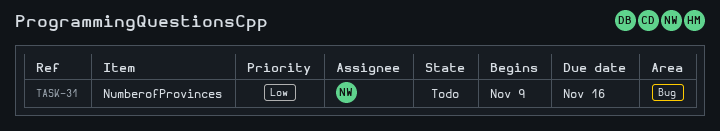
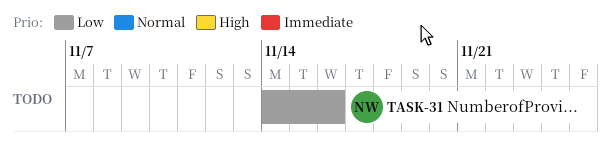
TASK-31, start: Nov 9 -> Nov 14

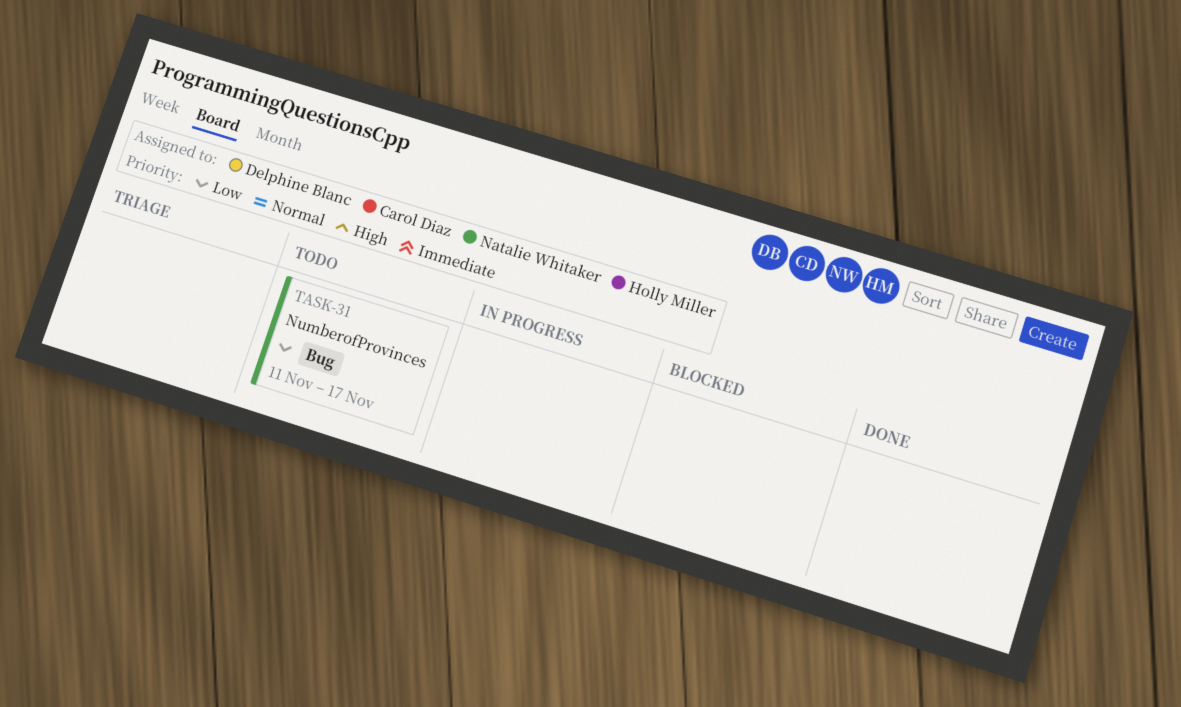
TASK-31, start: Nov 14 -> Nov 11
TASK-31, due: Nov 16 -> Nov 17

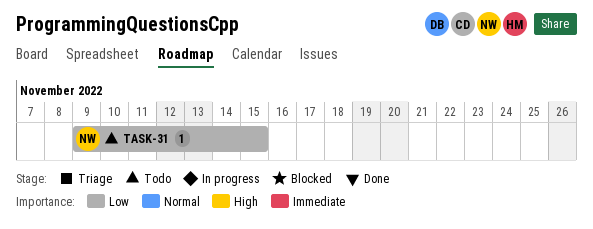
TASK-31, start: Nov 11 -> Nov 9
TASK-31, due: Nov 17 -> Nov 15

